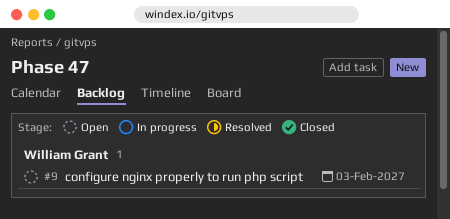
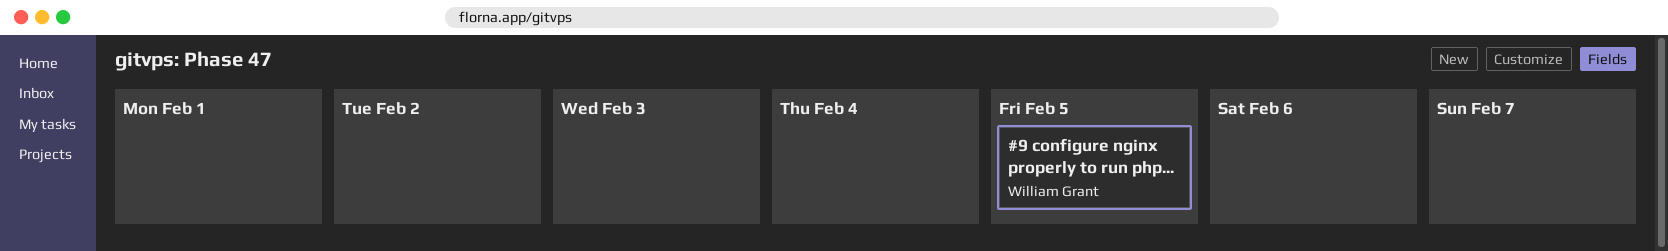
#9, due: Feb 3 -> Feb 5

